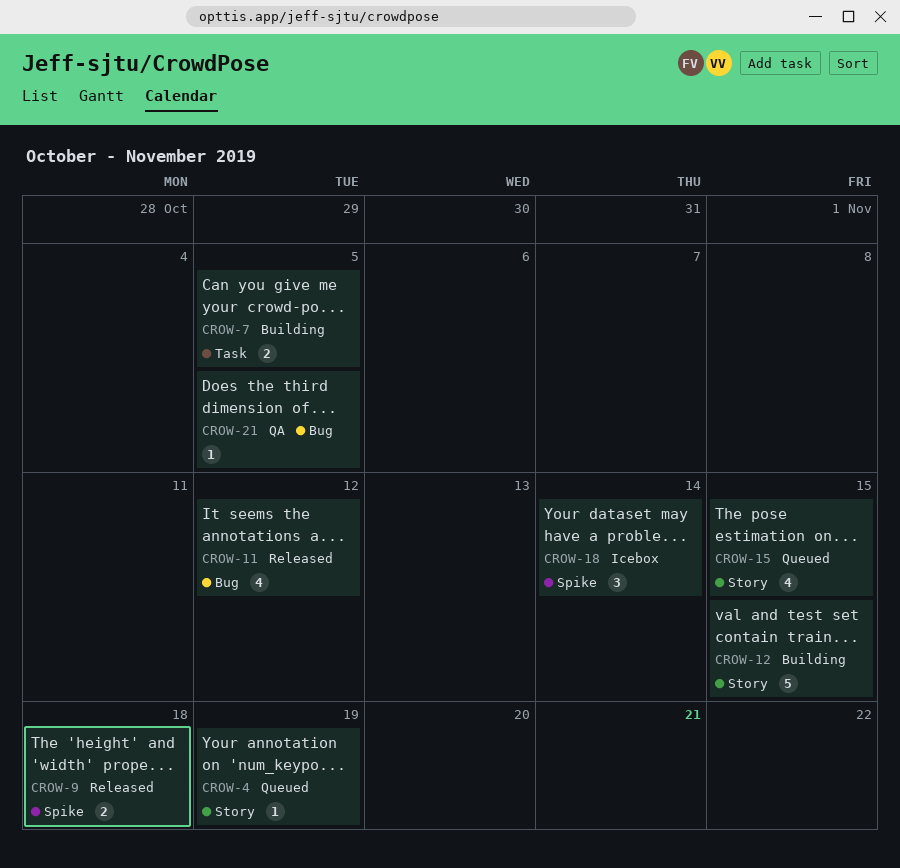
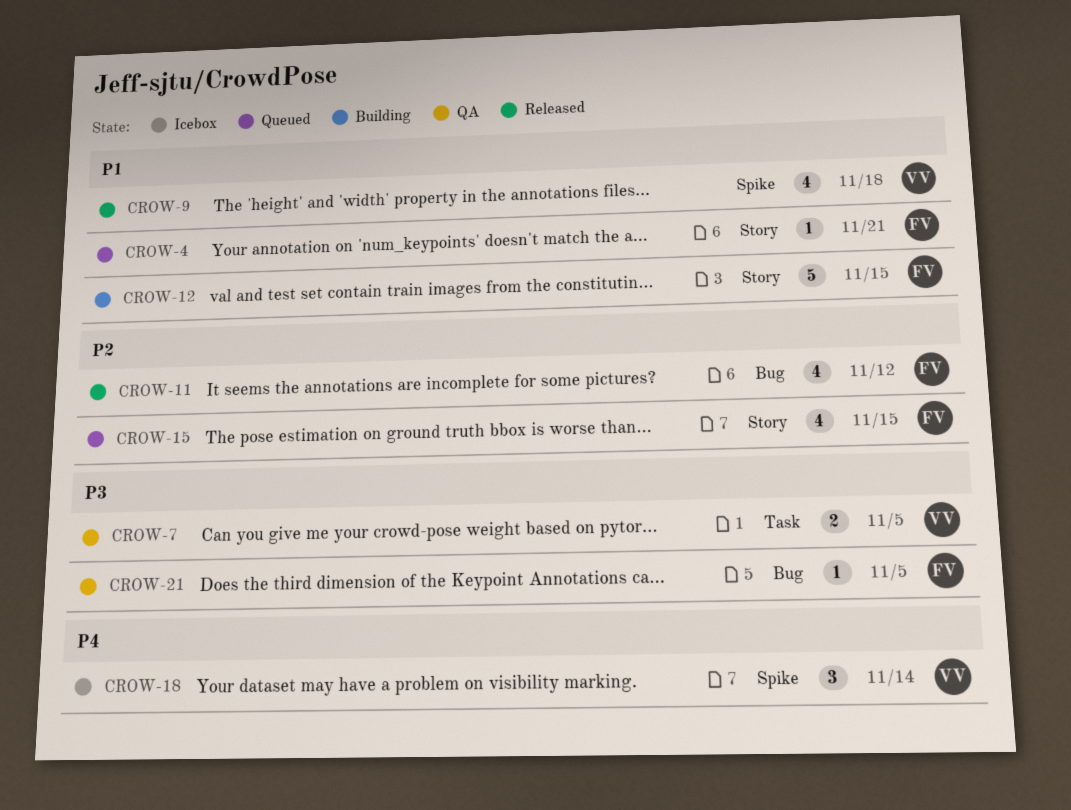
CROW-4, due: Nov 19 -> Nov 21
CROW-7, status: Building -> QA
CROW-9, estimate: 2 -> 4

